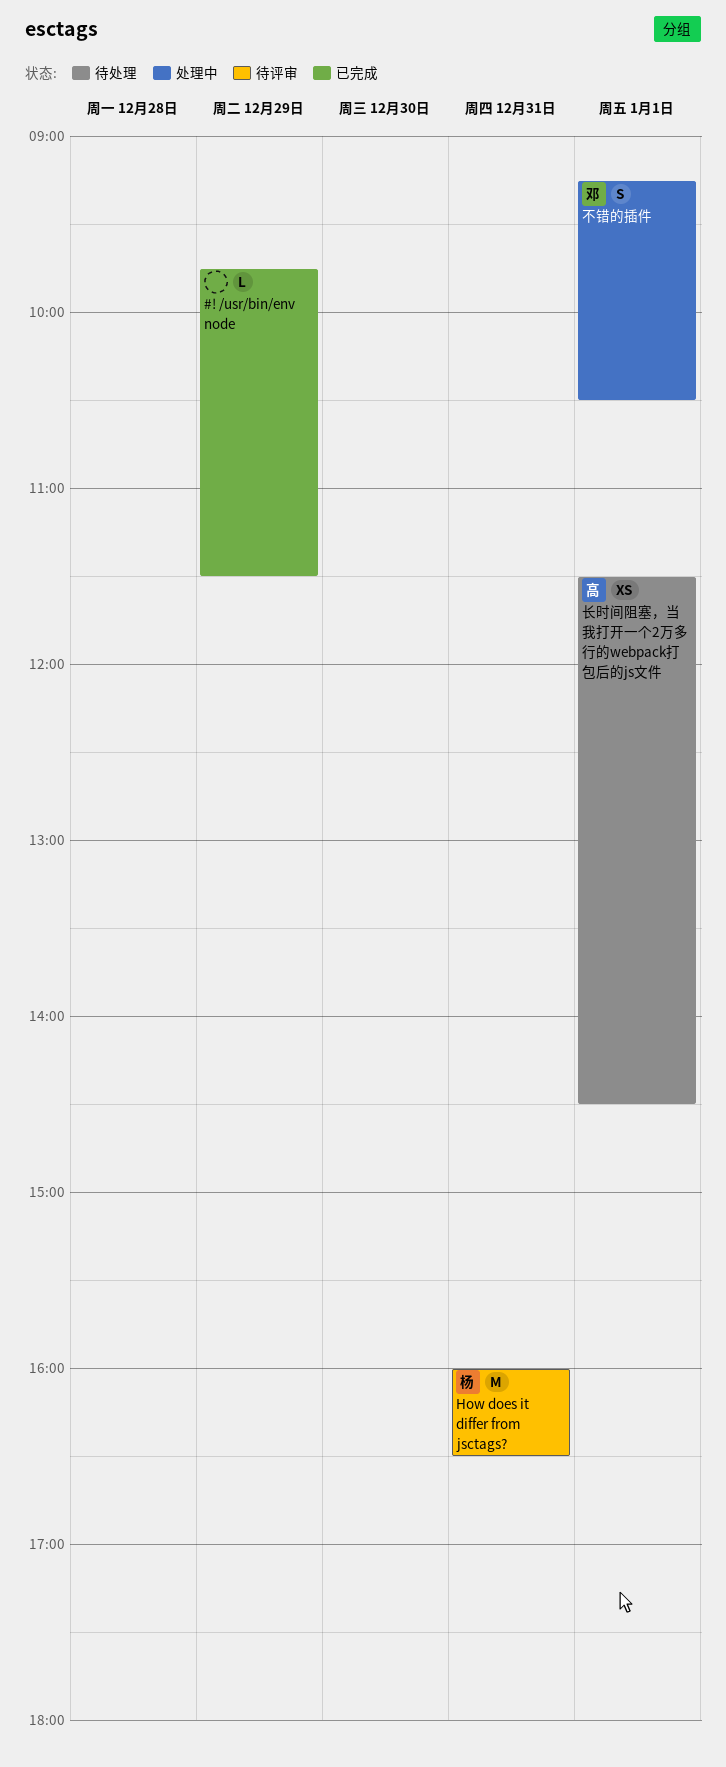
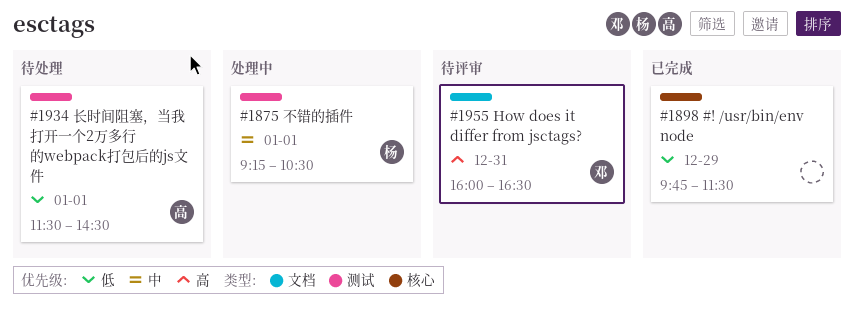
How does it differ from jsctags?, owner: 杨 -> 邓
不错的插件, owner: 邓 -> 杨

